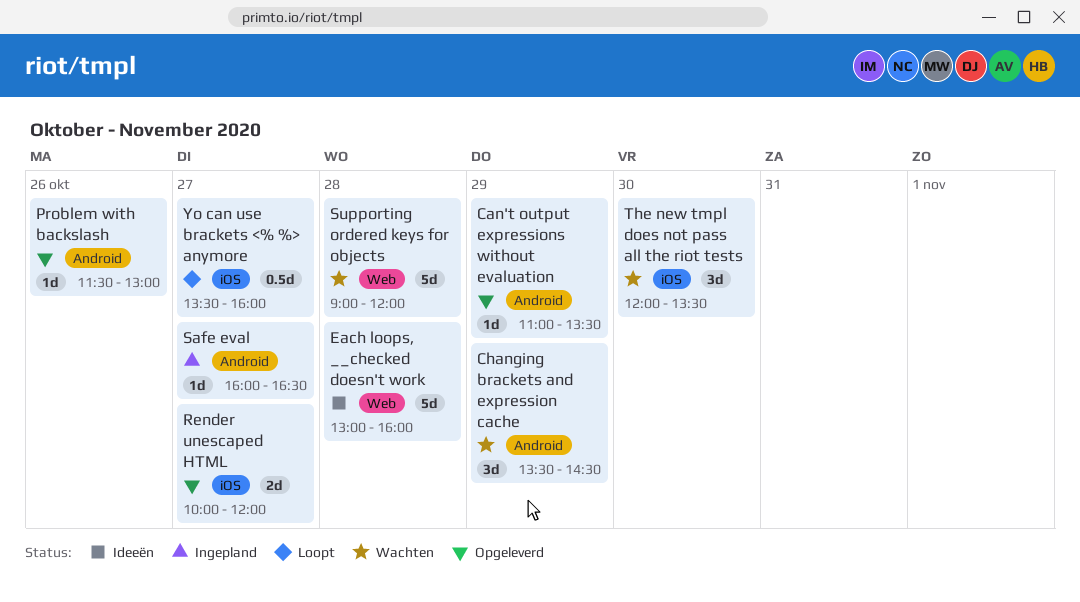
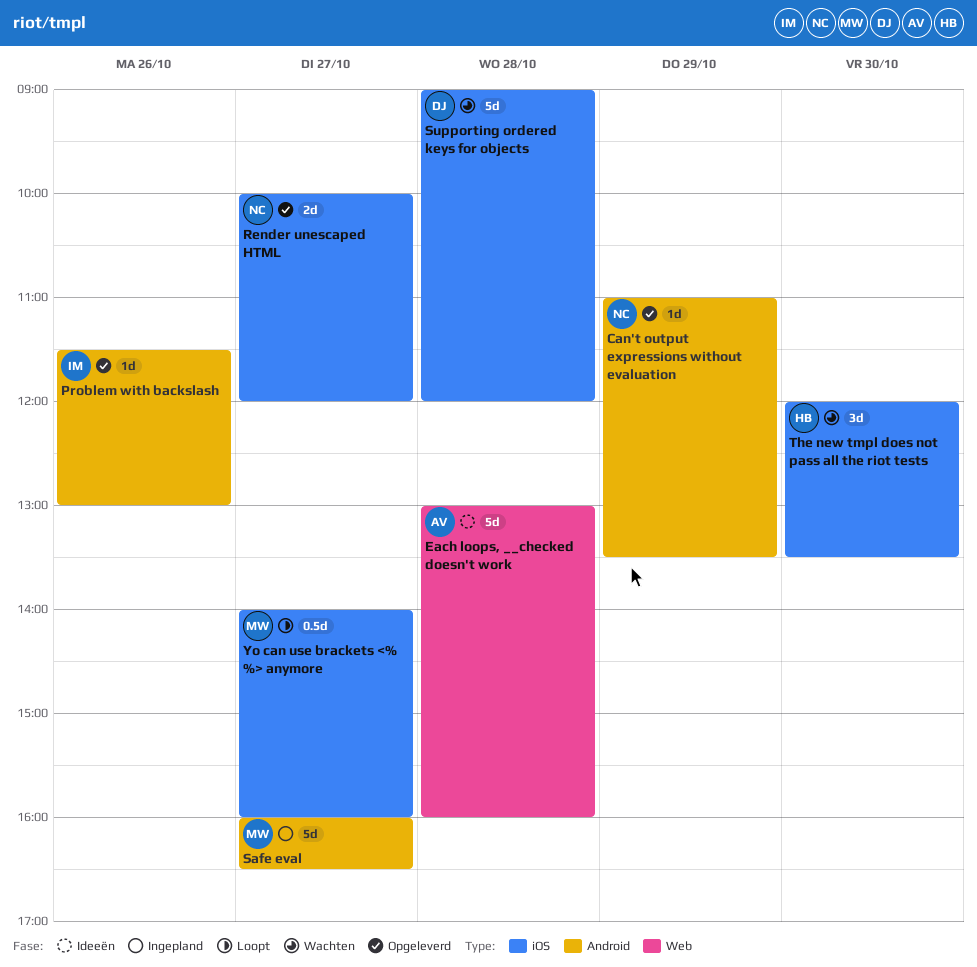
Changing brackets and expression cache: present -> none
Safe eval, estimate: 1d -> 5d
Supporting ordered keys for objects, label: Web -> iOS
Yo can use brackets <% %> anymore, begins: 13:30 -> 14:00

